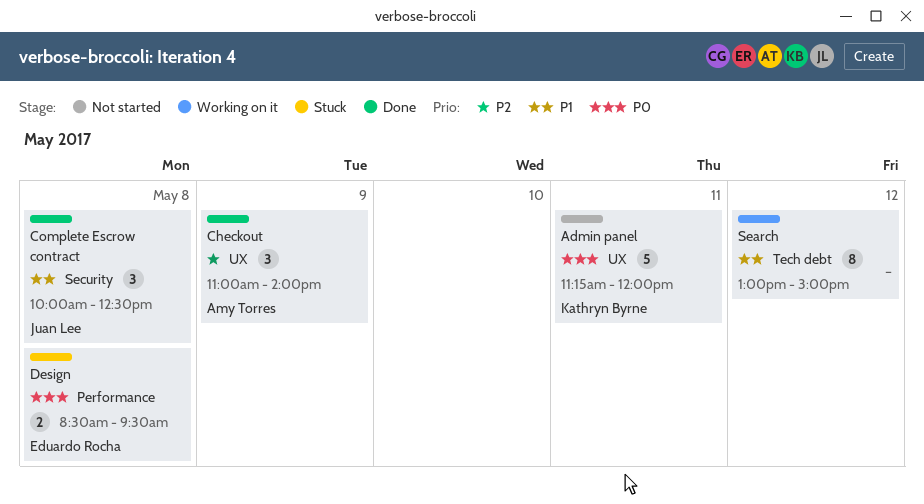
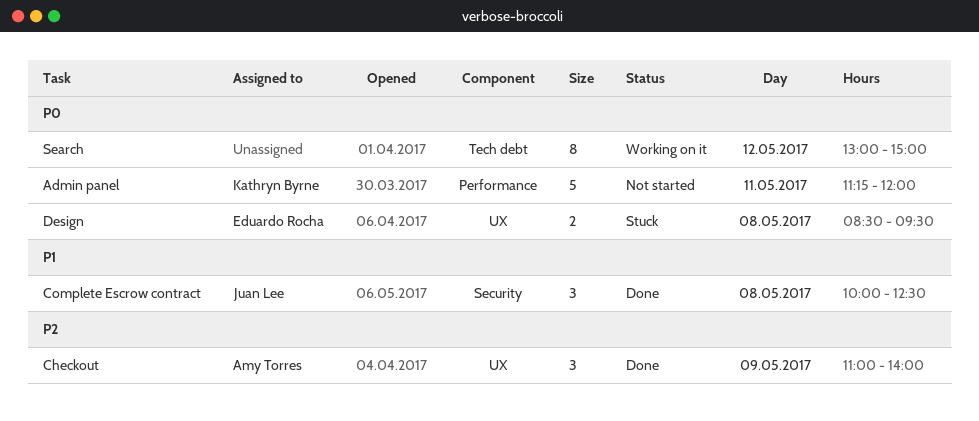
Admin panel, label: UX -> Performance
Design, label: Performance -> UX
Search, priority: P1 -> P0

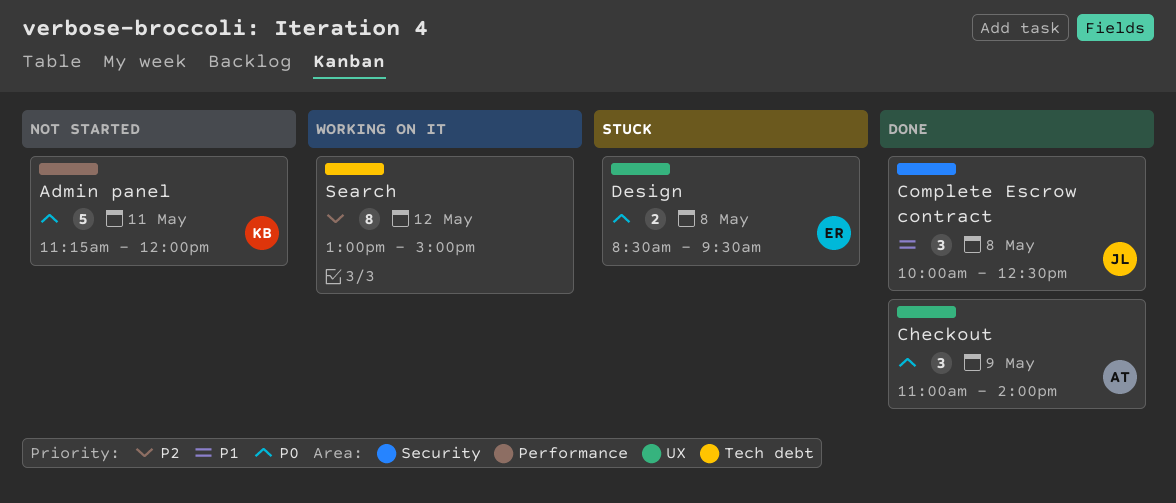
Checkout, priority: P2 -> P0
Search, priority: P0 -> P2

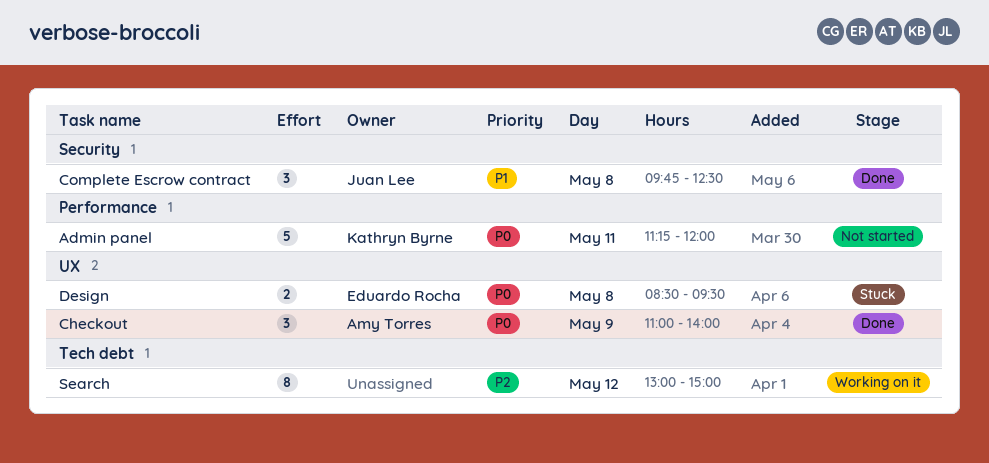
Complete Escrow contract, begins: 10:00 -> 09:45

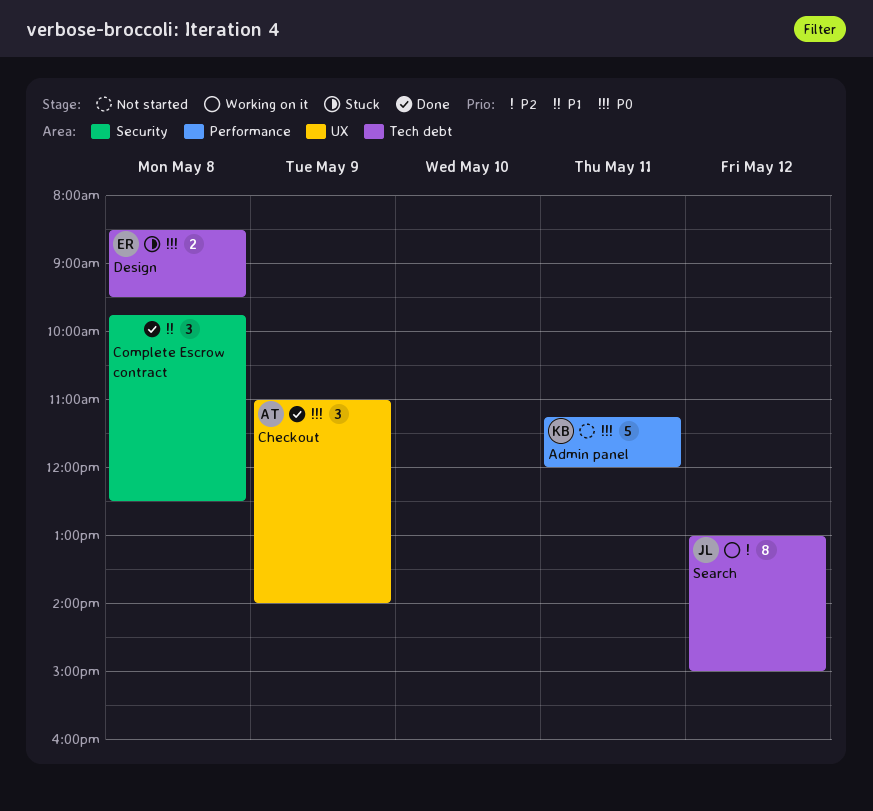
Complete Escrow contract, owner: Juan Lee -> none
Design, label: UX -> Tech debt
Search, owner: none -> Juan Lee

